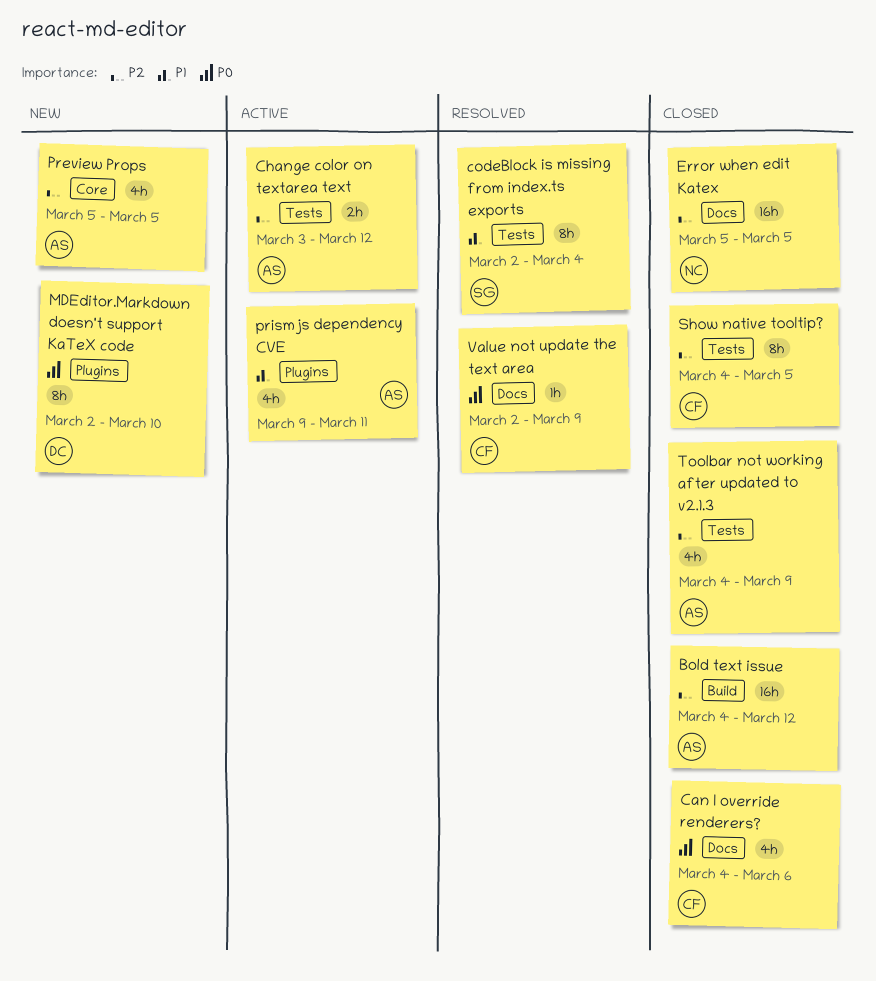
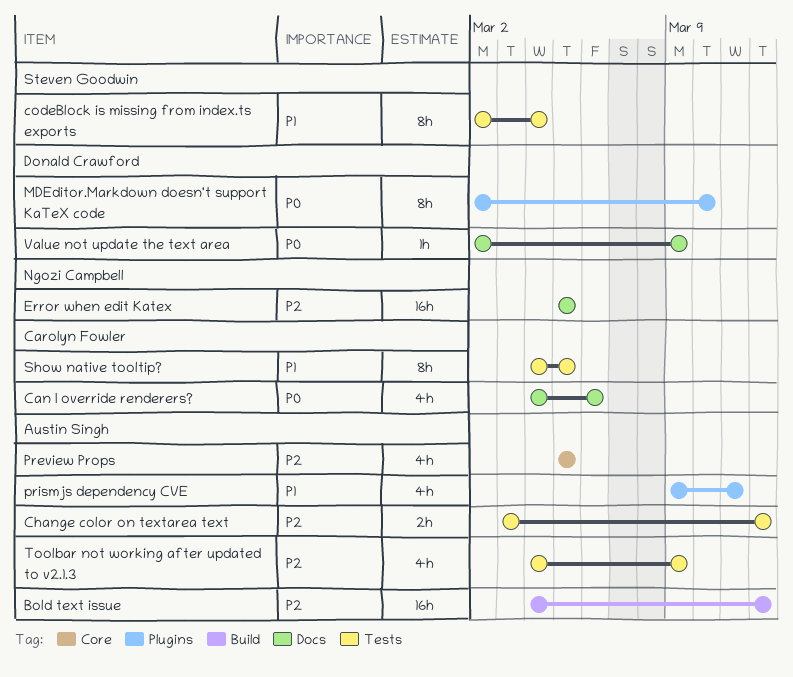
Show native tooltip?, priority: P2 -> P1
Value not update the text area, owner: Carolyn Fowler -> Donald Crawford

